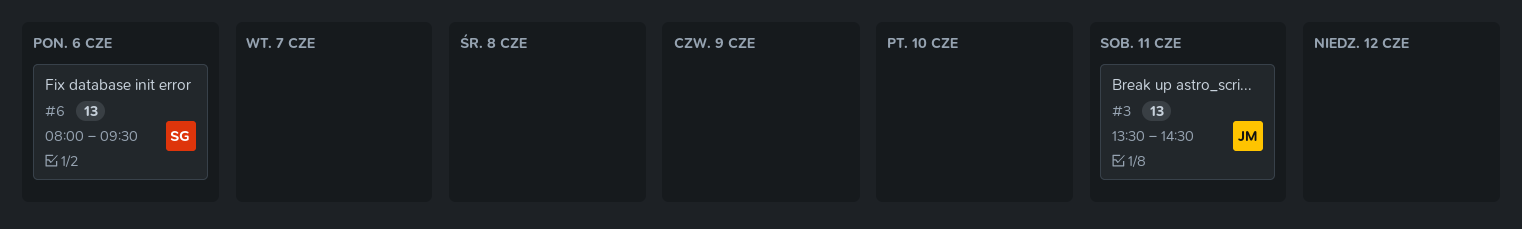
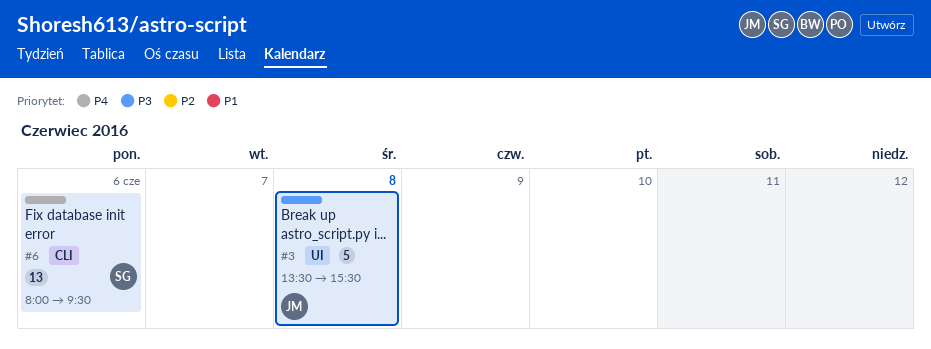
#3, estimate: 13 -> 5
#3, day: Jun 11 -> Jun 8
#3, ends: 14:30 -> 15:30

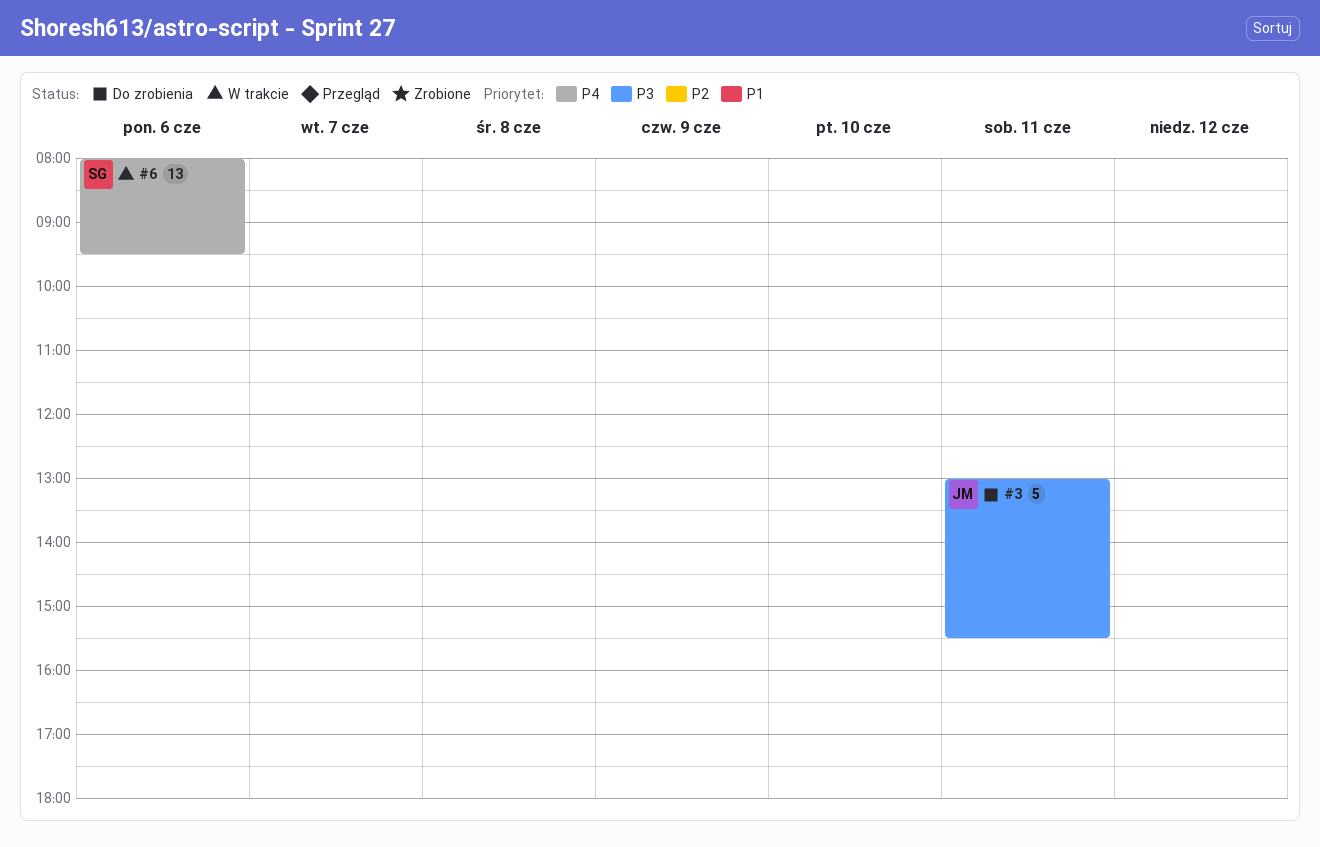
#3, day: Jun 8 -> Jun 11
#3, begins: 13:30 -> 13:00

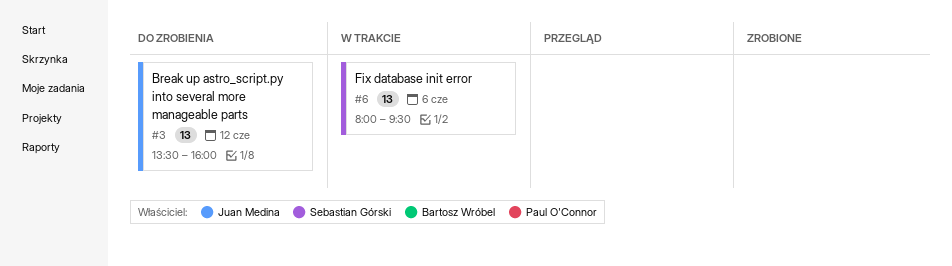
#3, estimate: 5 -> 13
#3, day: Jun 11 -> Jun 12
#3, begins: 13:00 -> 13:30
#3, ends: 15:30 -> 16:00

